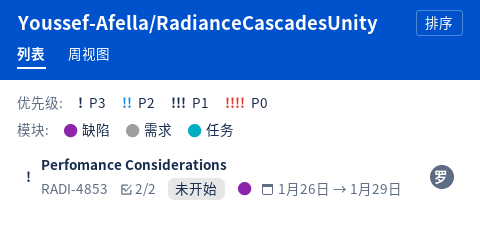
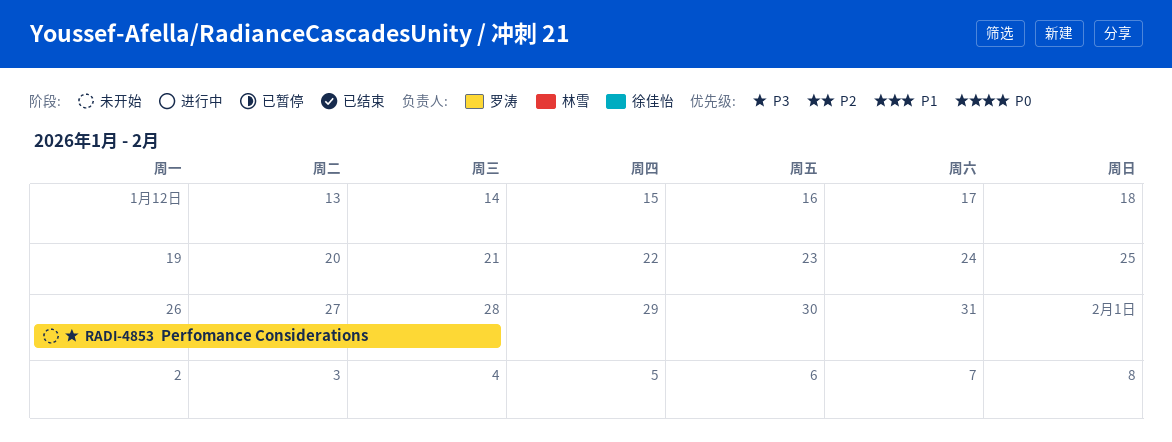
RADI-4853, due: Jan 29 -> Jan 28

